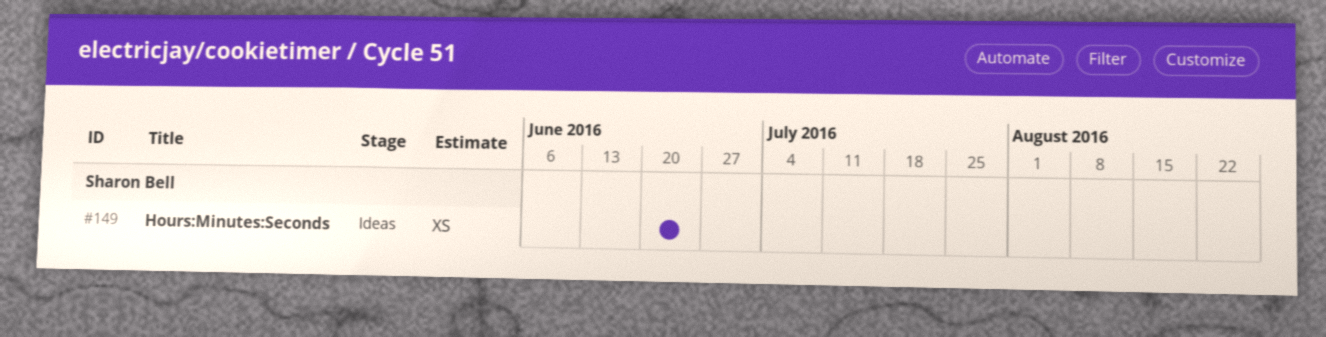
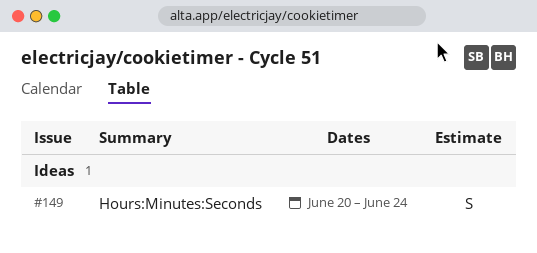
#149, estimate: XS -> S

